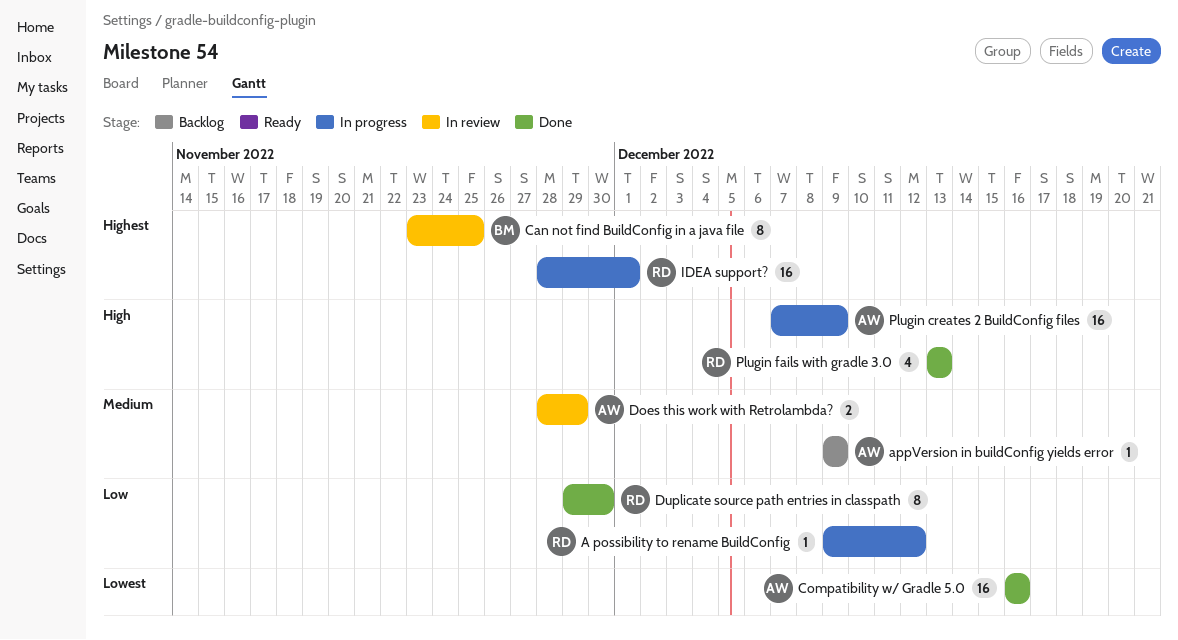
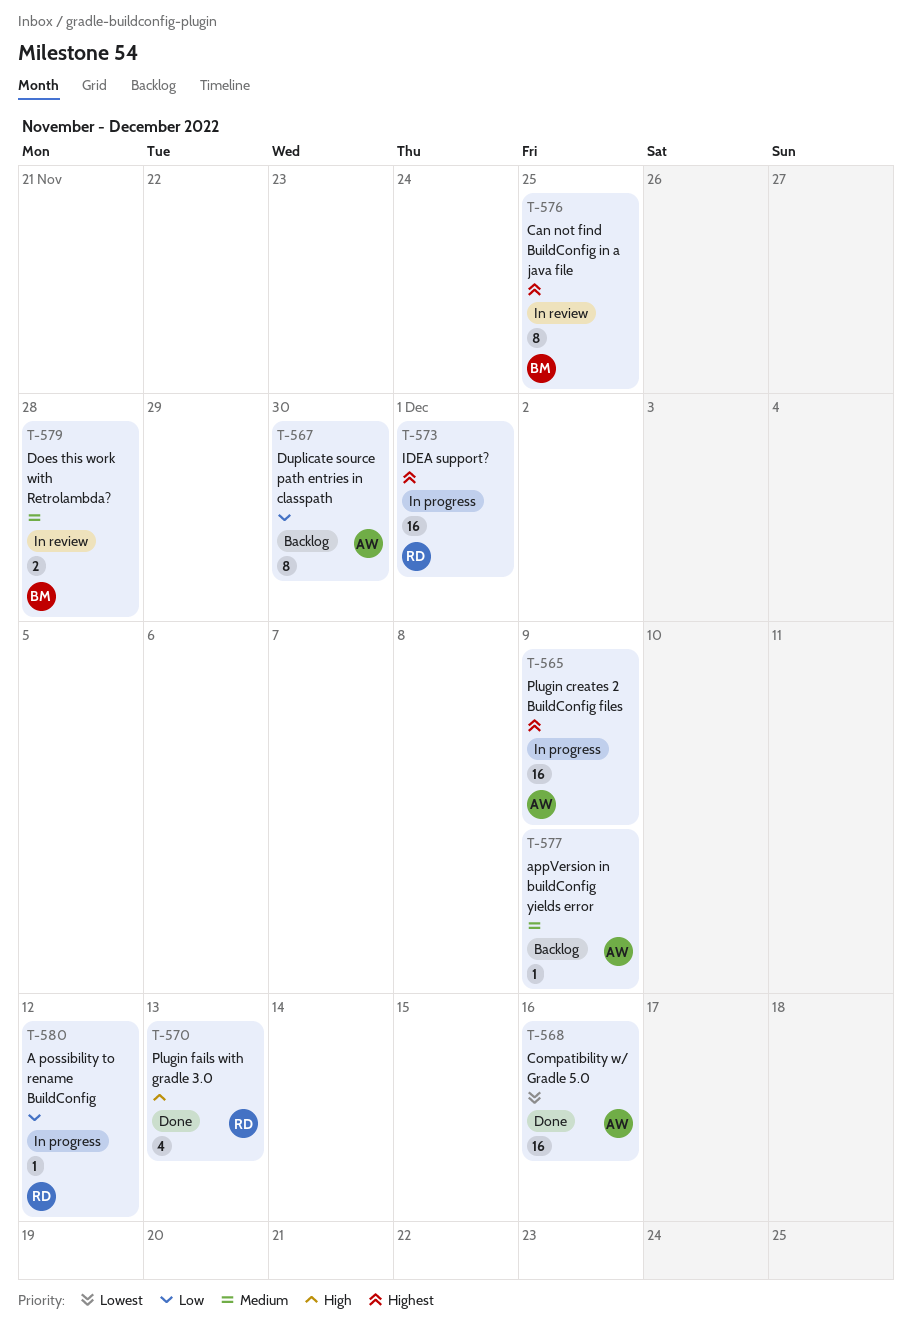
Does this work with Retrolambda?, owner: AW -> BM
Does this work with Retrolambda?, due: Nov 29 -> Nov 28
Duplicate source path entries in classpath, status: Done -> Backlog
Duplicate source path entries in classpath, owner: RD -> AW
Plugin creates 2 BuildConfig files, priority: High -> Highest

